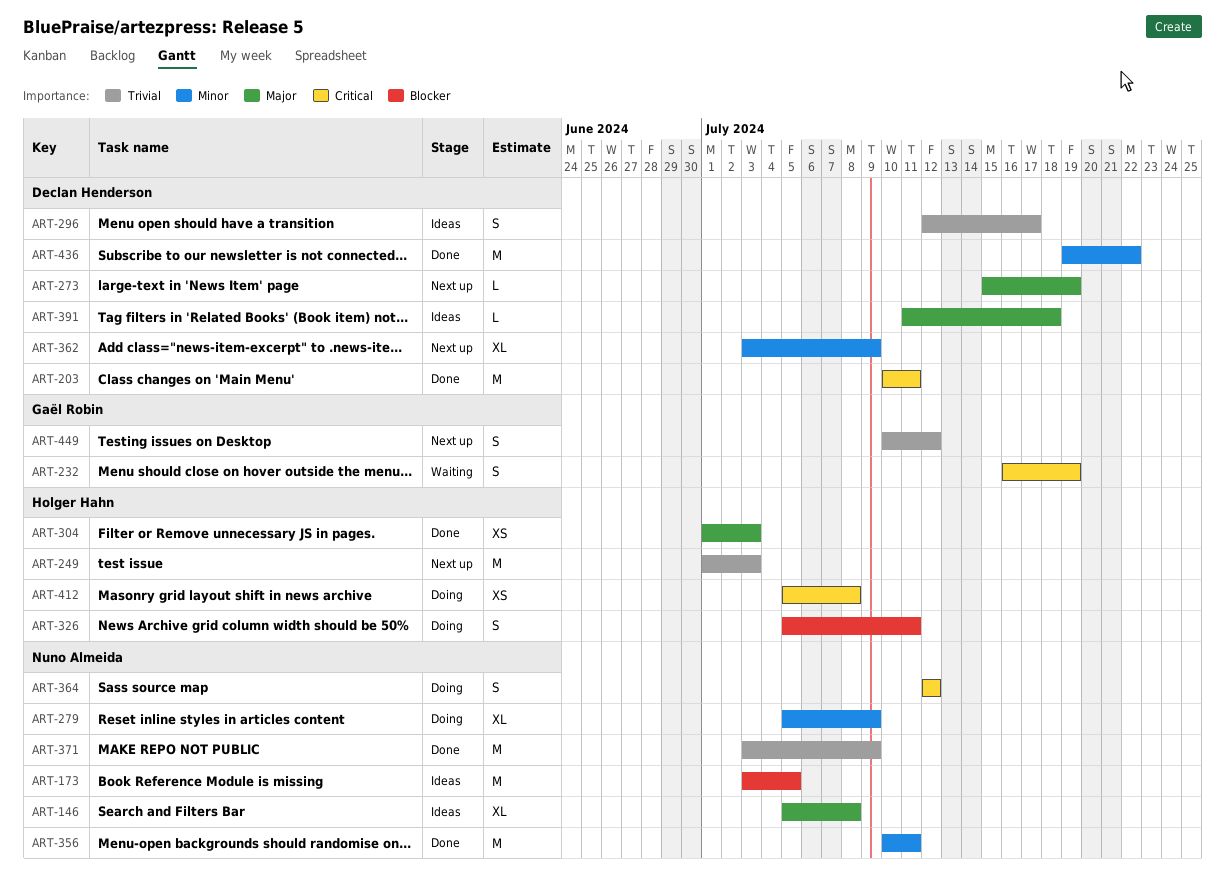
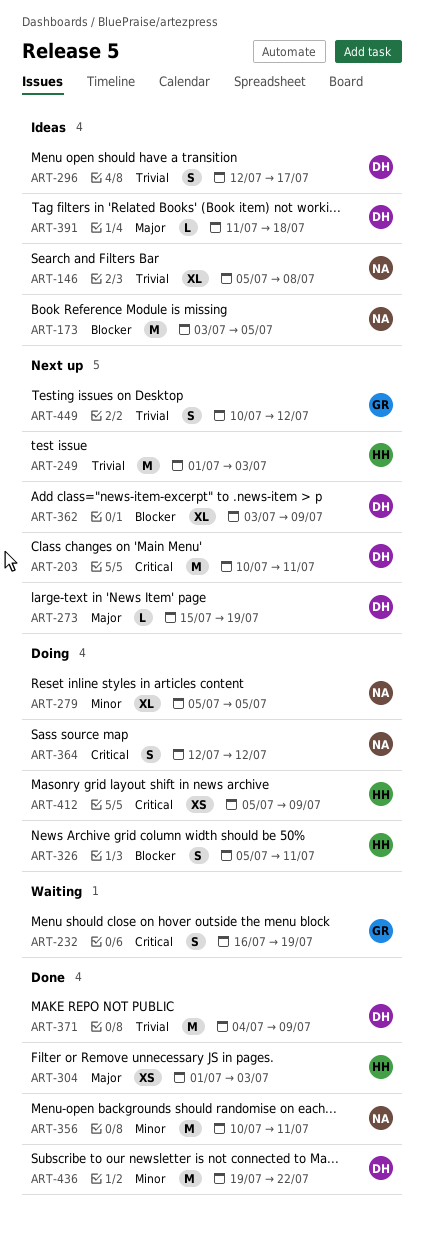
ART-146, priority: Major -> Trivial
ART-203, status: Done -> Next up
ART-279, due: Jul 9 -> Jul 5
ART-362, priority: Minor -> Blocker
ART-371, owner: Nuno Almeida -> Declan Henderson
ART-371, start: Jul 3 -> Jul 4
ART-412, due: Jul 8 -> Jul 9

